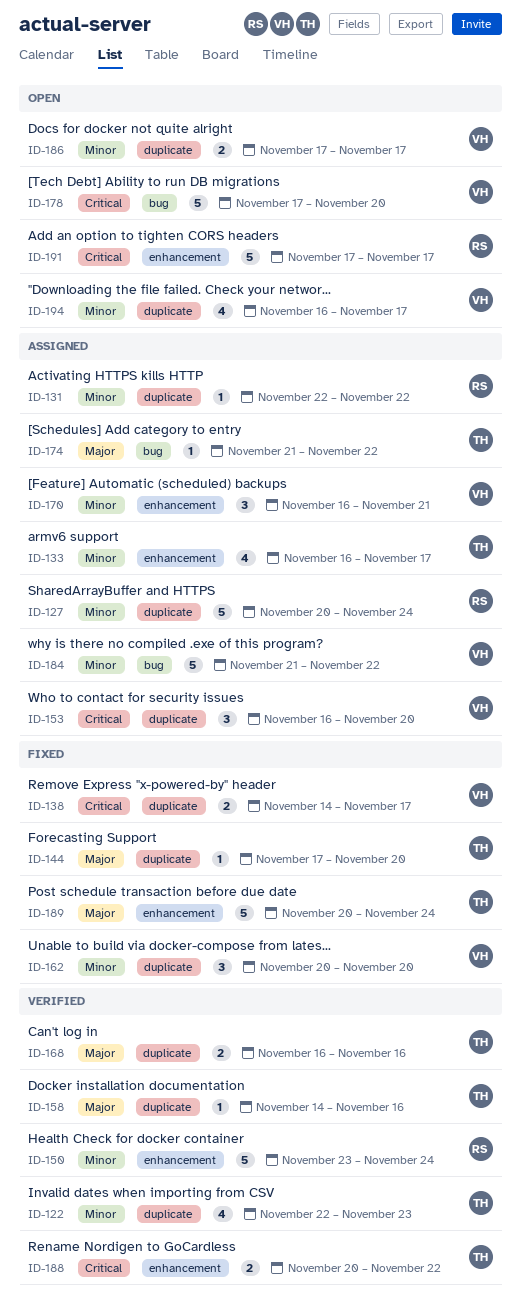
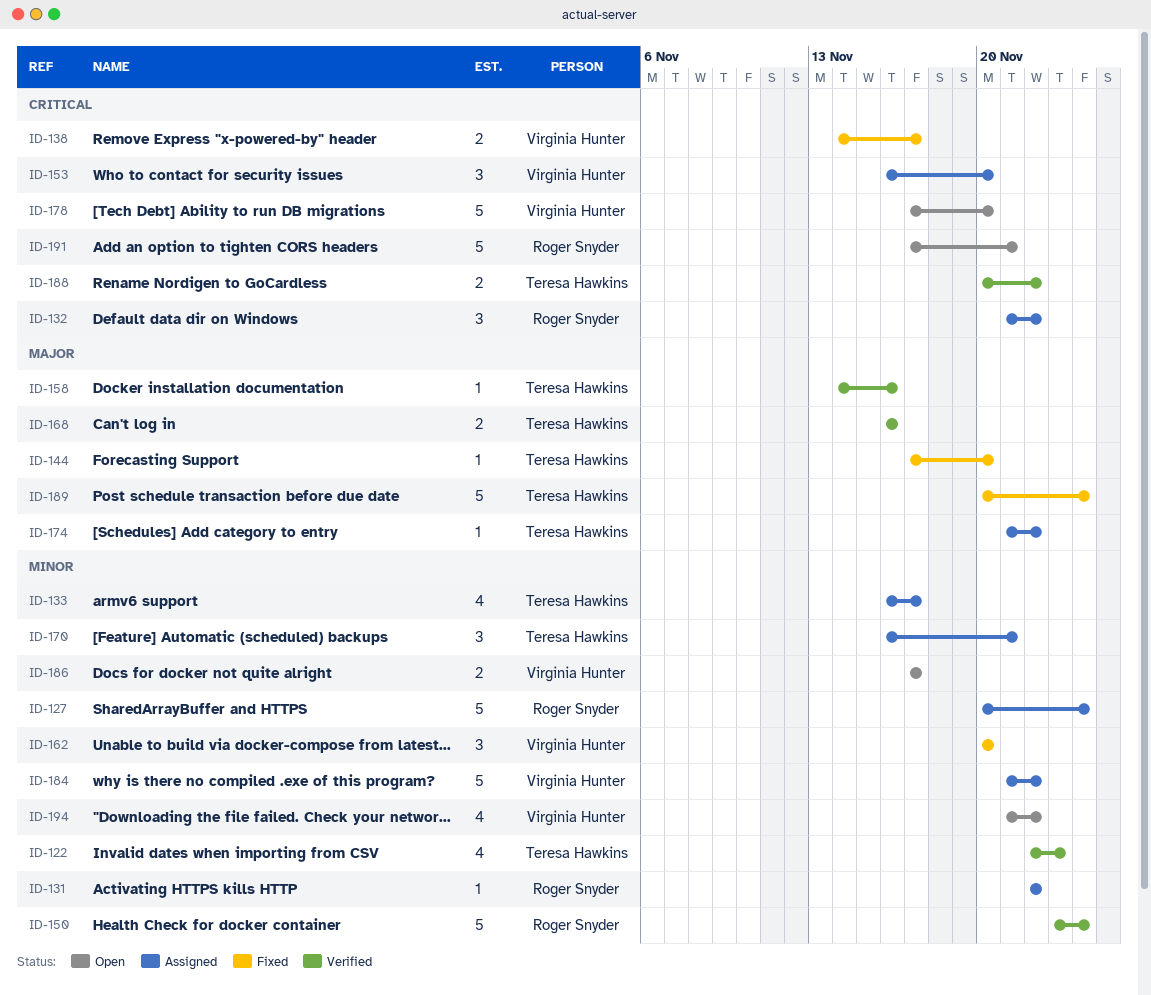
ID-132: none -> present
ID-170, owner: Virginia Hunter -> Teresa Hawkins
ID-191, due: Nov 17 -> Nov 21
ID-194, start: Nov 16 -> Nov 21
ID-194, due: Nov 17 -> Nov 22

